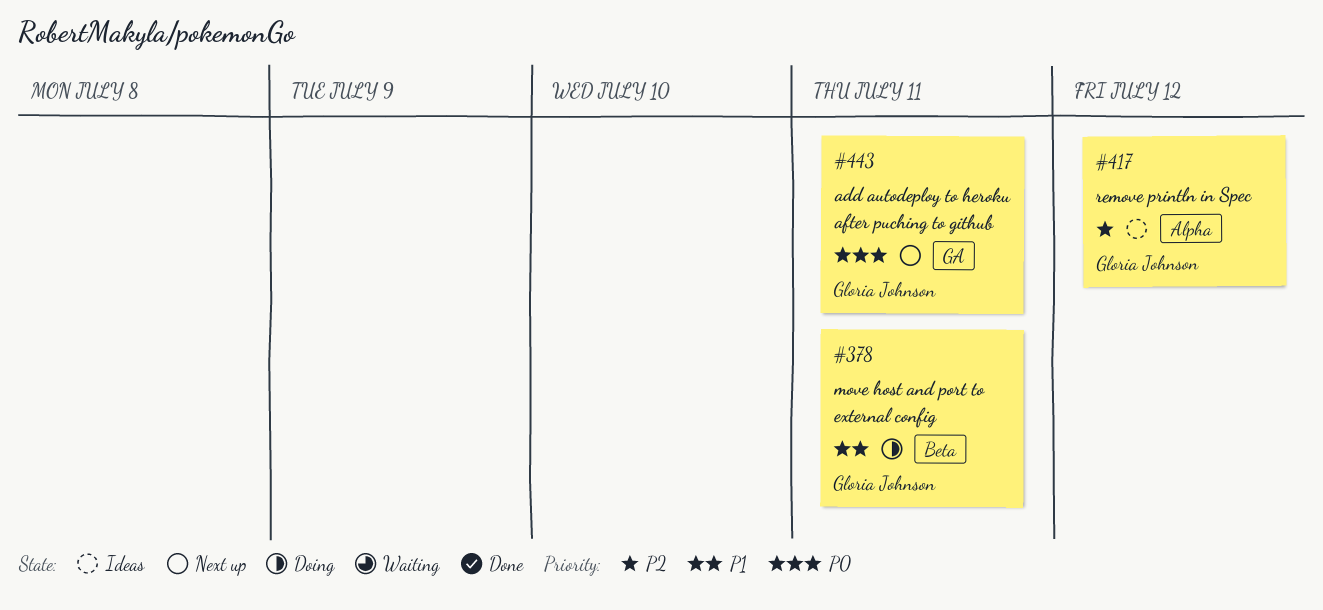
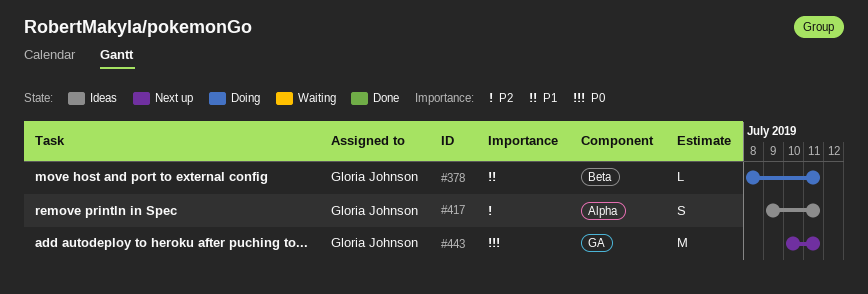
#417, due: Jul 12 -> Jul 11

